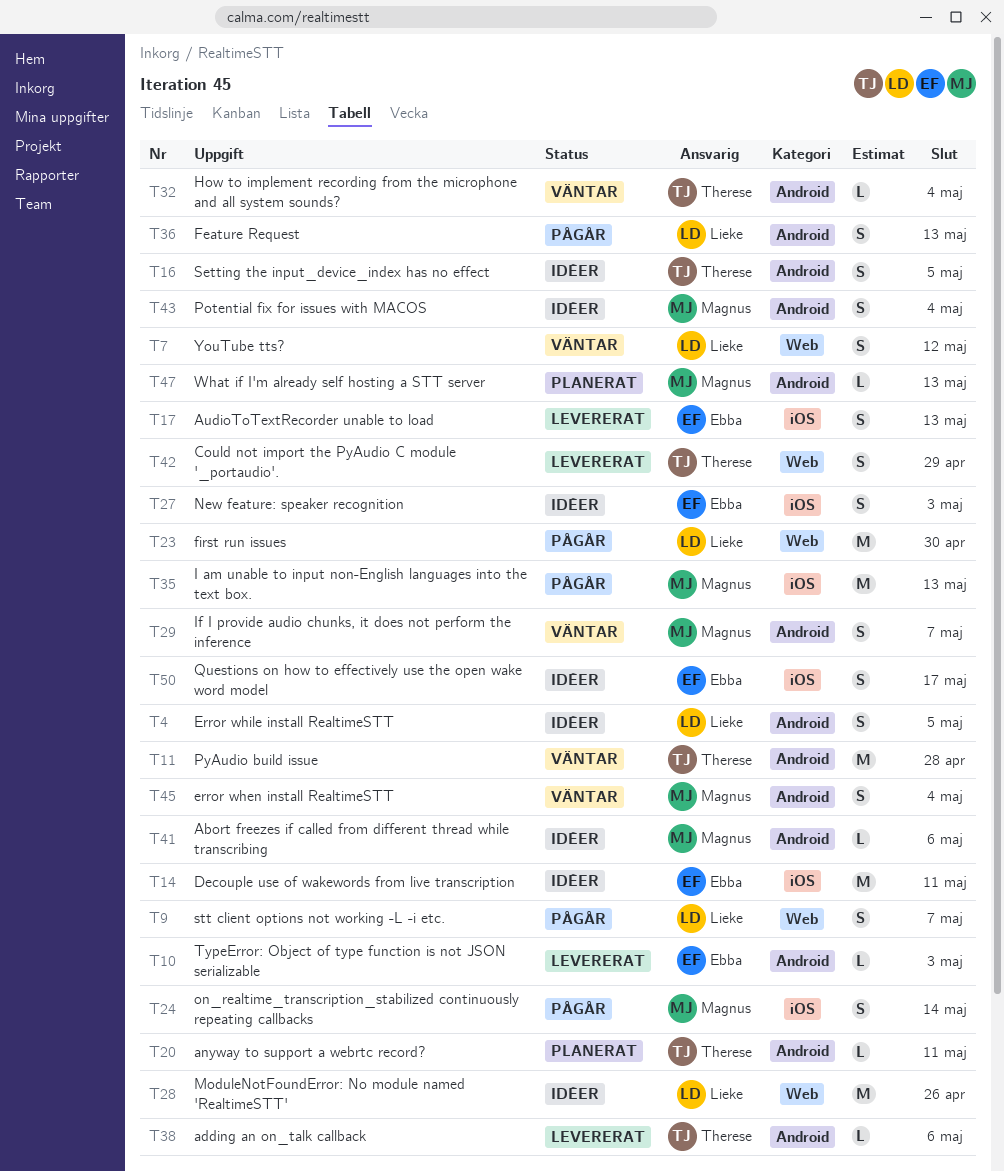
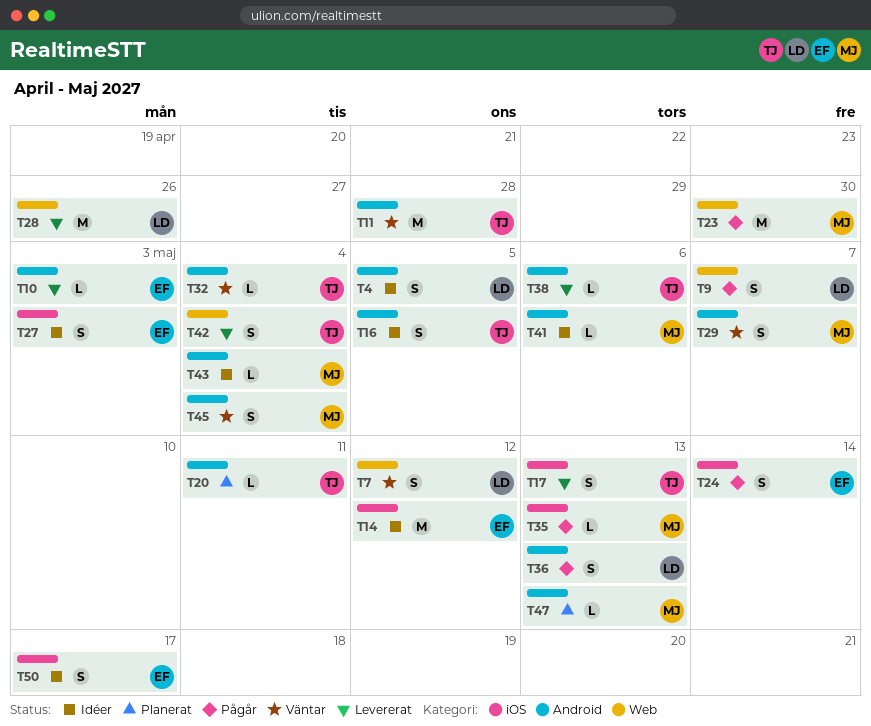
T14, due: May 11 -> May 12
T17, owner: Ebba -> Therese
T23, owner: Lieke -> Magnus
T24, owner: Magnus -> Ebba
T28, status: Idéer -> Levererat
T35, estimate: M -> L
T42, due: Apr 29 -> May 4
T43, estimate: S -> L

